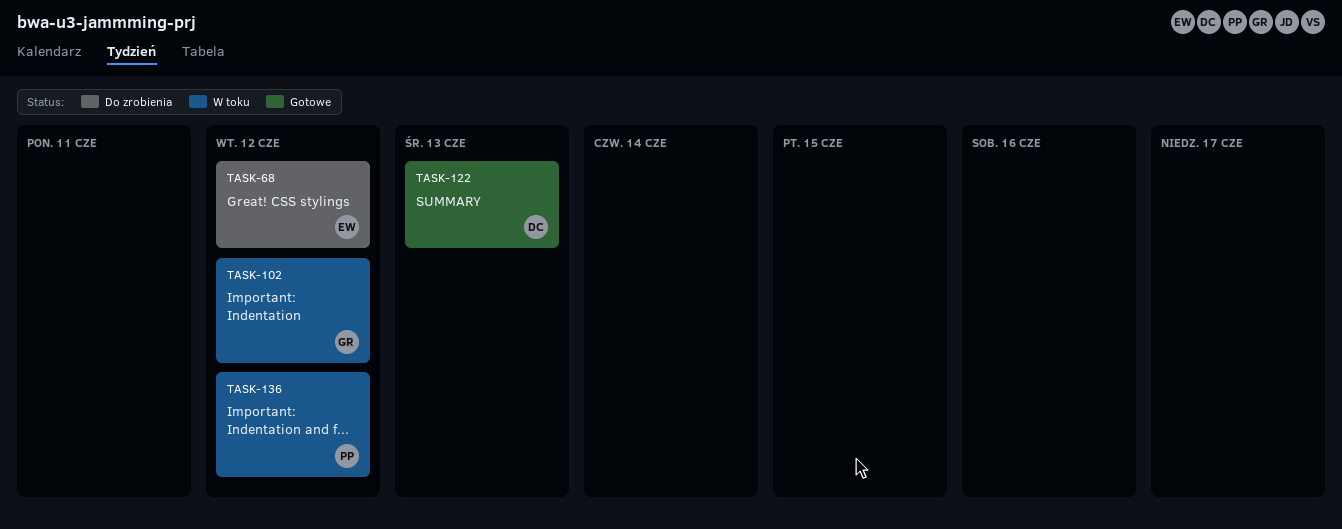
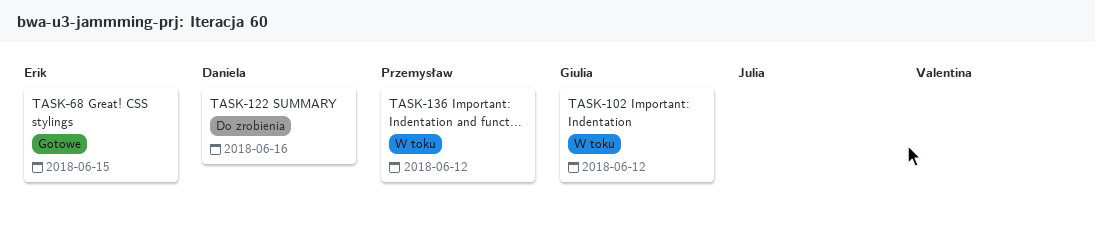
TASK-68, status: Do zrobienia -> Gotowe
TASK-68, due: Jun 12 -> Jun 15
TASK-122, status: Gotowe -> Do zrobienia
TASK-122, due: Jun 13 -> Jun 16

